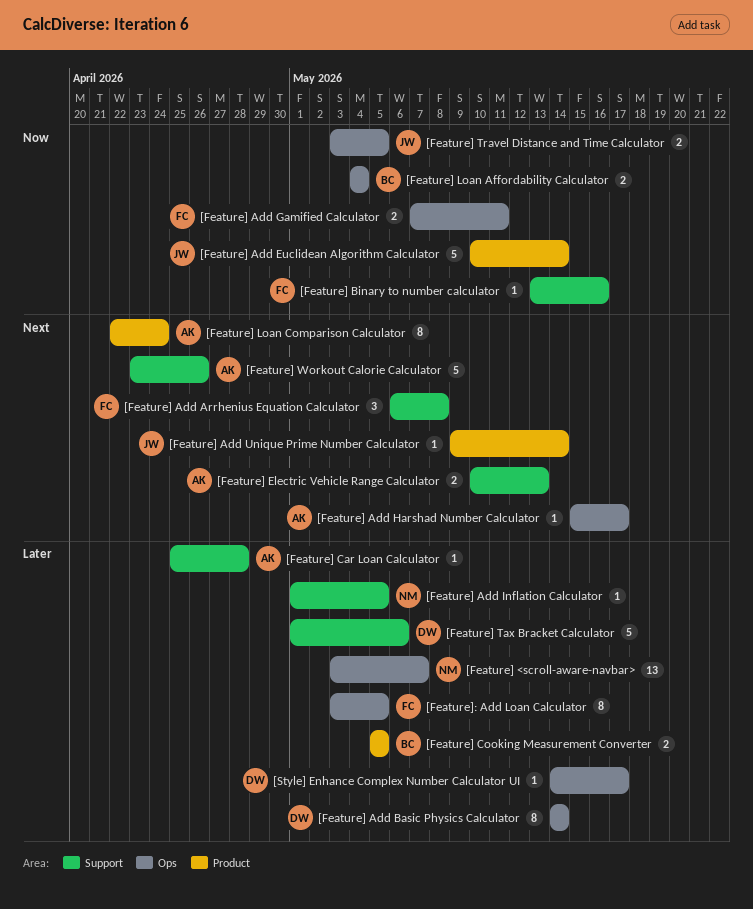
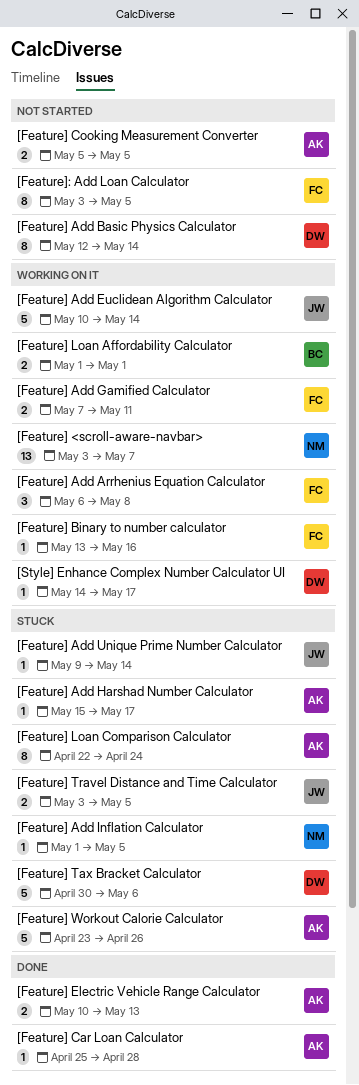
[Feature] Add Basic Physics Calculator, start: May 14 -> May 12
[Feature] Cooking Measurement Converter, owner: BC -> AK
[Feature] Loan Affordability Calculator, start: May 4 -> May 1
[Feature] Loan Affordability Calculator, due: May 4 -> May 1
[Feature] Tax Bracket Calculator, start: May 1 -> Apr 30

